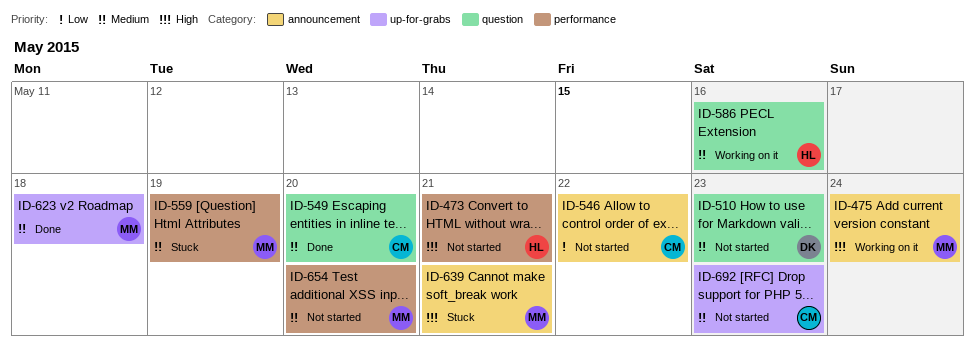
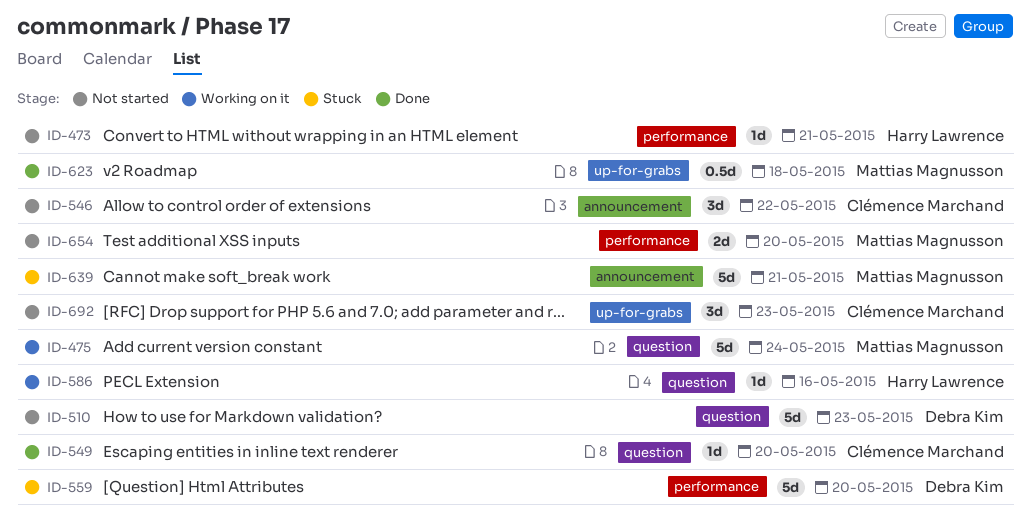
ID-475, label: announcement -> question
ID-559, owner: Mattias Magnusson -> Debra Kim
ID-559, due: May 19 -> May 20

